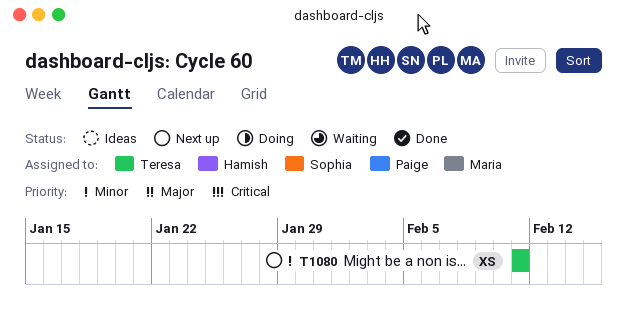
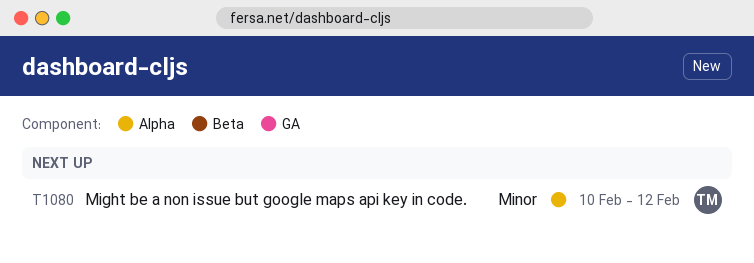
T1080, start: Feb 11 -> Feb 10
T1080, due: Feb 11 -> Feb 12

